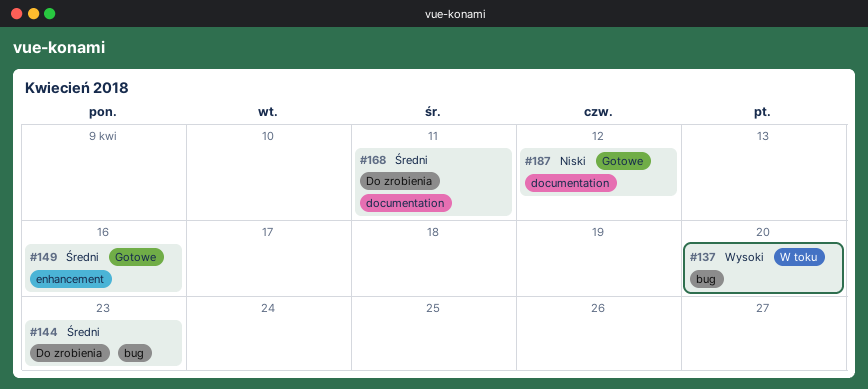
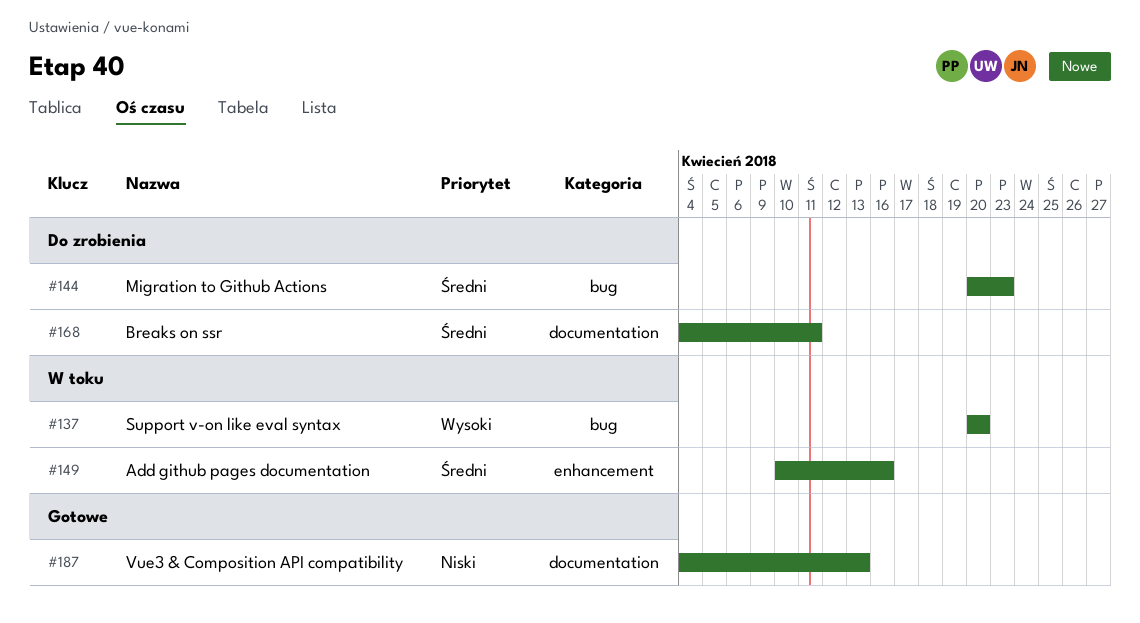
#149, status: Gotowe -> W toku
#187, due: Apr 12 -> Apr 13

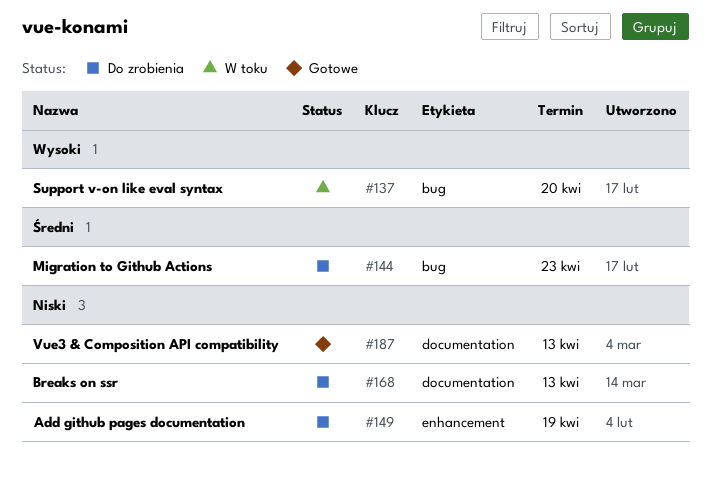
#149, status: W toku -> Do zrobienia
#149, priority: Średni -> Niski
#149, due: Apr 16 -> Apr 19
#168, priority: Średni -> Niski
#168, due: Apr 11 -> Apr 13

